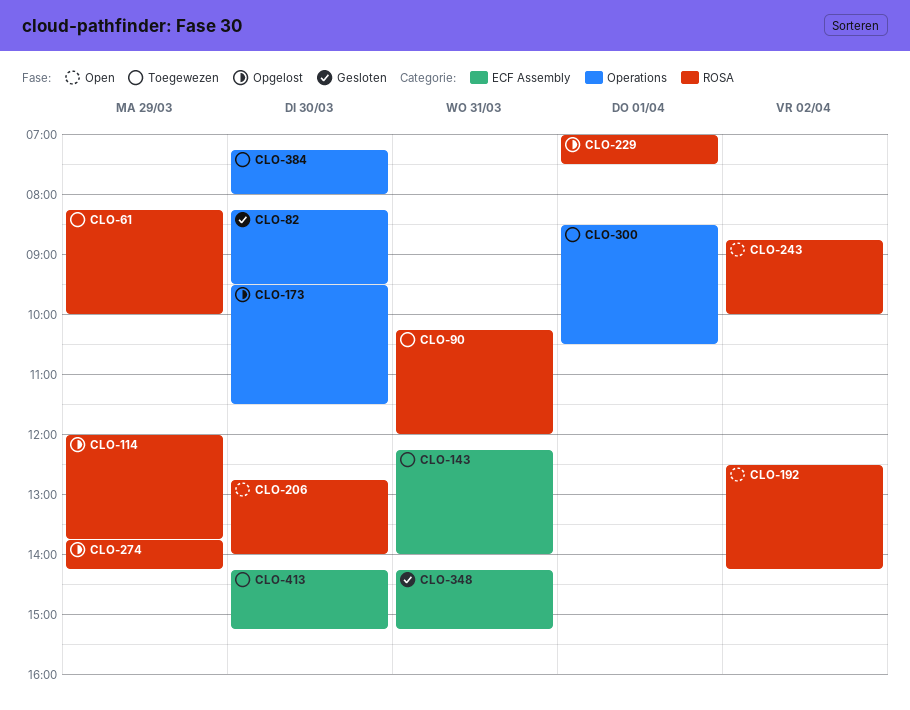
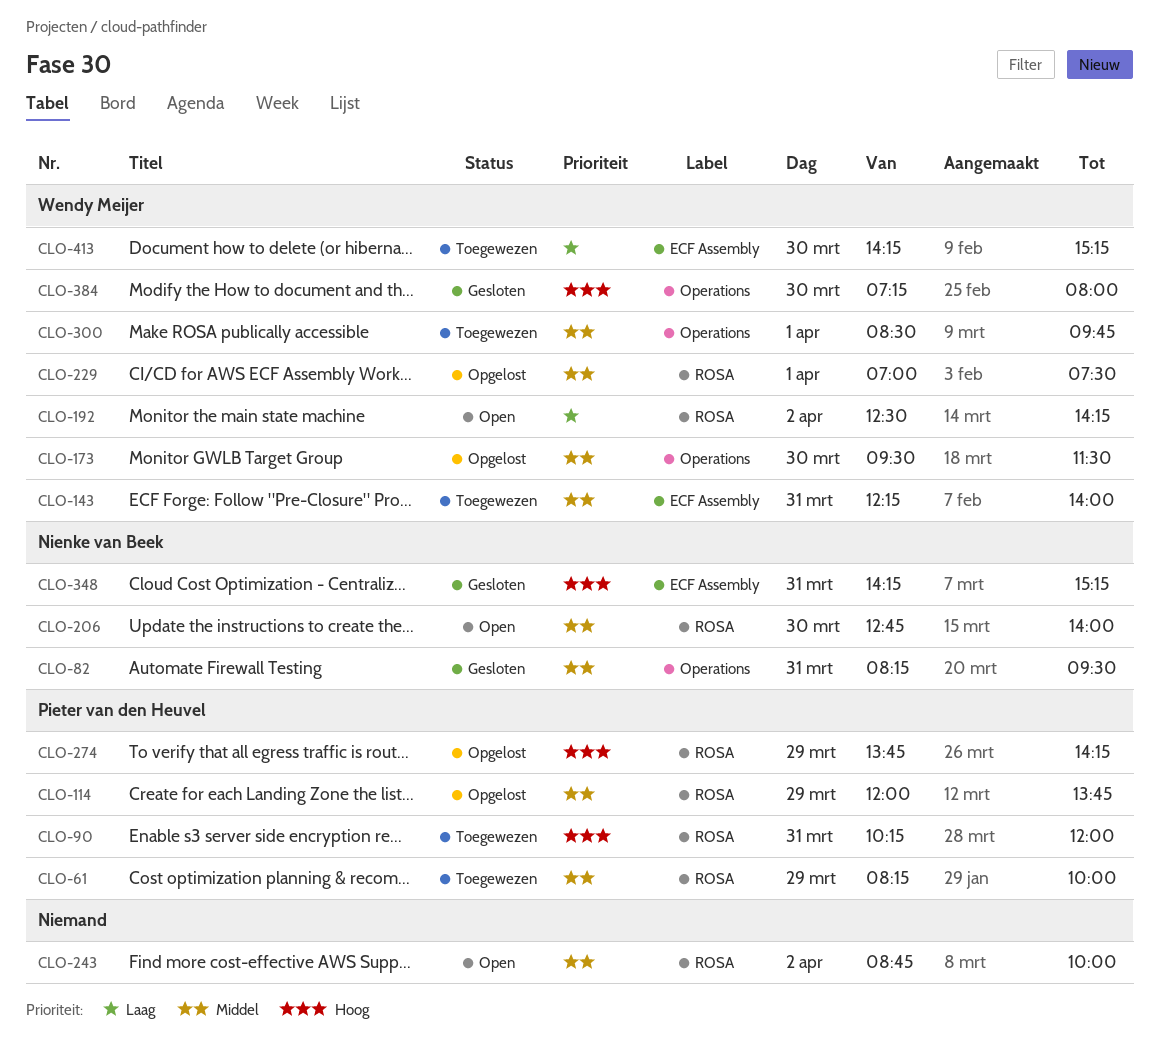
CLO-82, day: Mar 30 -> Mar 31
CLO-300, ends: 10:30 -> 09:45
CLO-384, status: Toegewezen -> Gesloten

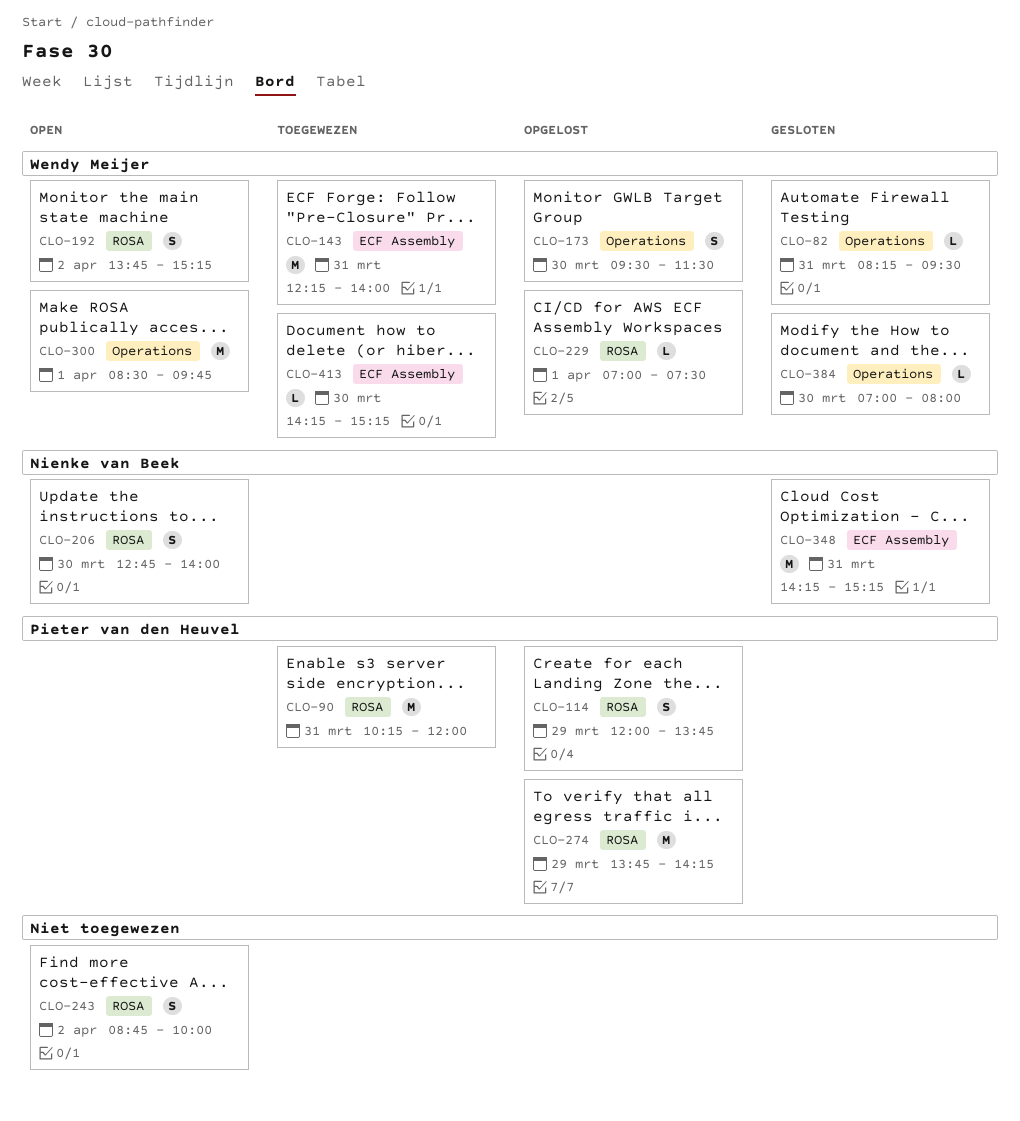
CLO-61: present -> none
CLO-82, owner: Nienke van Beek -> Wendy Meijer
CLO-192, begins: 12:30 -> 13:45
CLO-192, ends: 14:15 -> 15:15
CLO-300, status: Toegewezen -> Open
CLO-384, begins: 07:15 -> 07:00

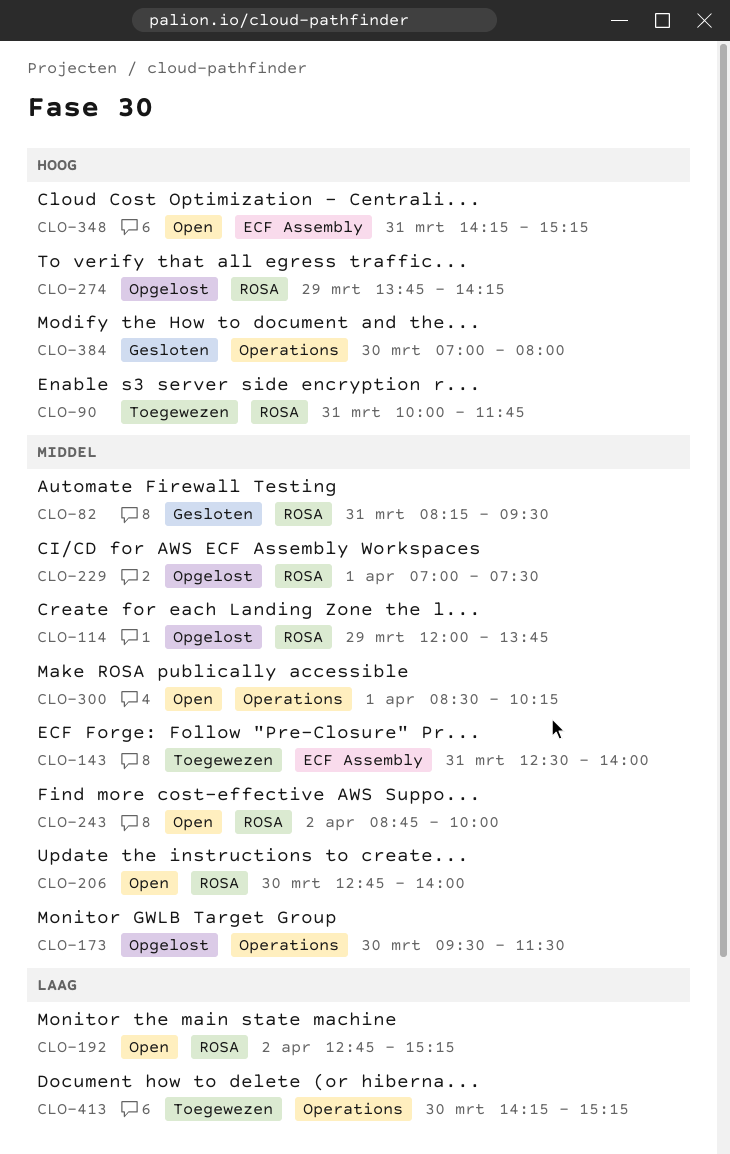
CLO-82, label: Operations -> ROSA
CLO-90, begins: 10:15 -> 10:00
CLO-90, ends: 12:00 -> 11:45
CLO-143, begins: 12:15 -> 12:30
CLO-192, begins: 13:45 -> 12:45
CLO-300, ends: 09:45 -> 10:15
CLO-348, status: Gesloten -> Open
CLO-413, label: ECF Assembly -> Operations

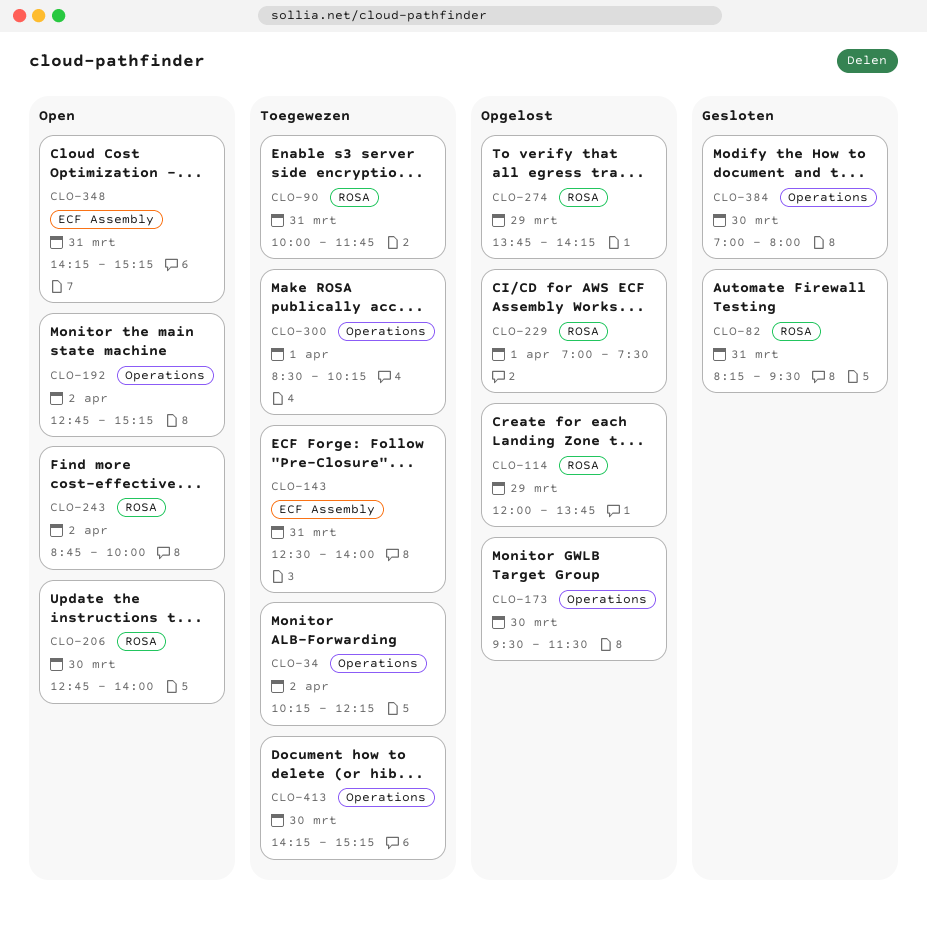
CLO-34: none -> present
CLO-192, label: ROSA -> Operations
CLO-300, status: Open -> Toegewezen

